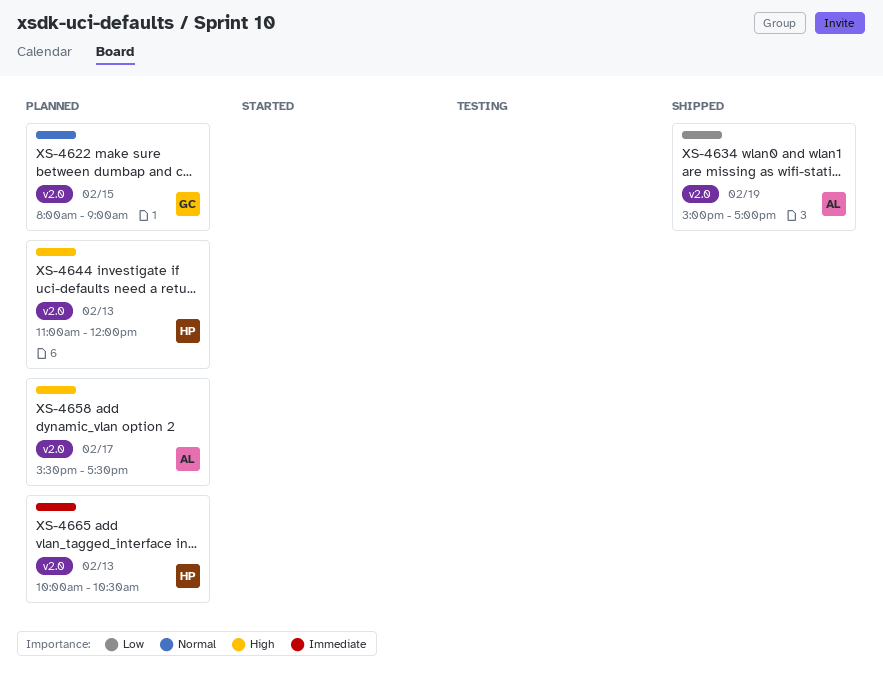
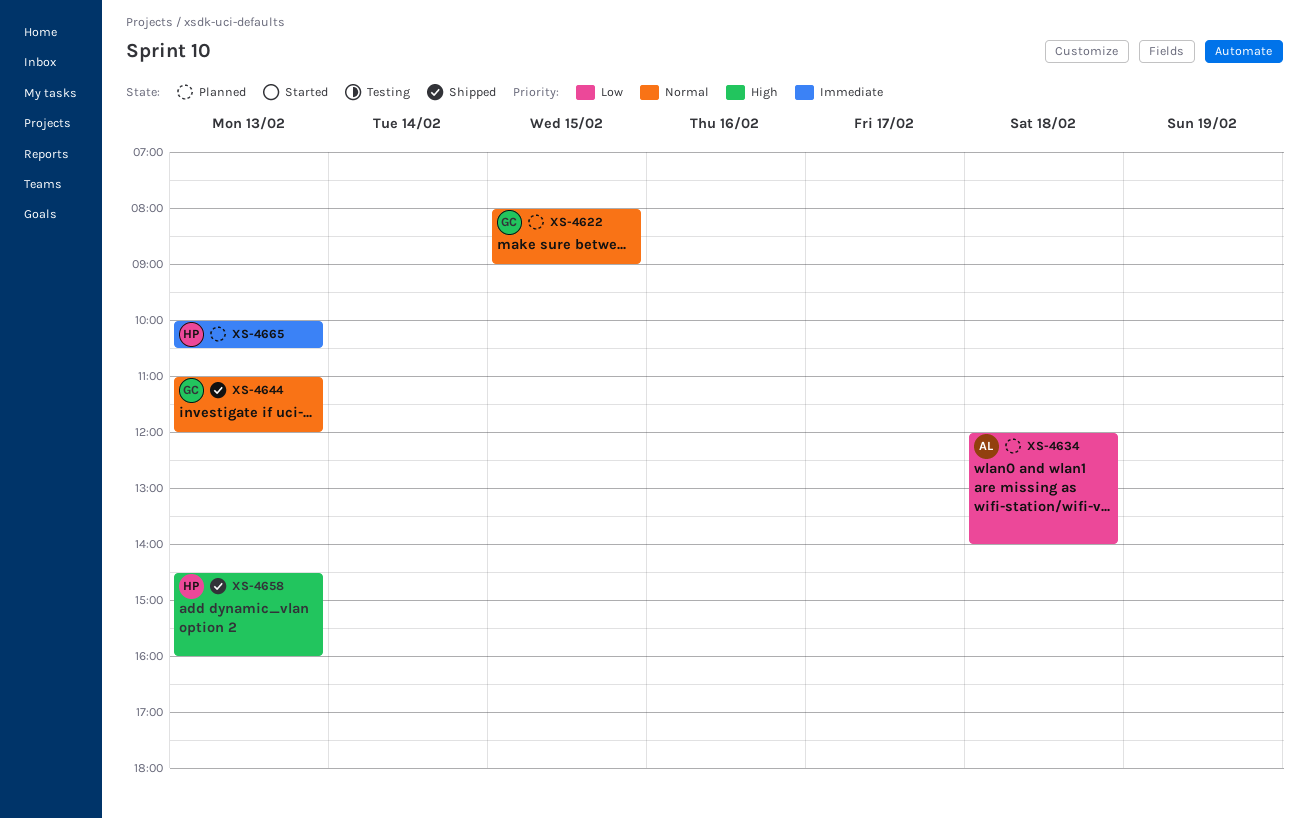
XS-4634, status: Shipped -> Planned
XS-4634, day: Feb 19 -> Feb 18
XS-4634, begins: 15:00 -> 12:00
XS-4634, ends: 17:00 -> 14:00
XS-4644, status: Planned -> Shipped
XS-4644, owner: HP -> GC
XS-4644, priority: High -> Normal
XS-4658, status: Planned -> Shipped
XS-4658, owner: AL -> HP
XS-4658, day: Feb 17 -> Feb 13
XS-4658, begins: 15:30 -> 14:30
XS-4658, ends: 17:30 -> 16:00

